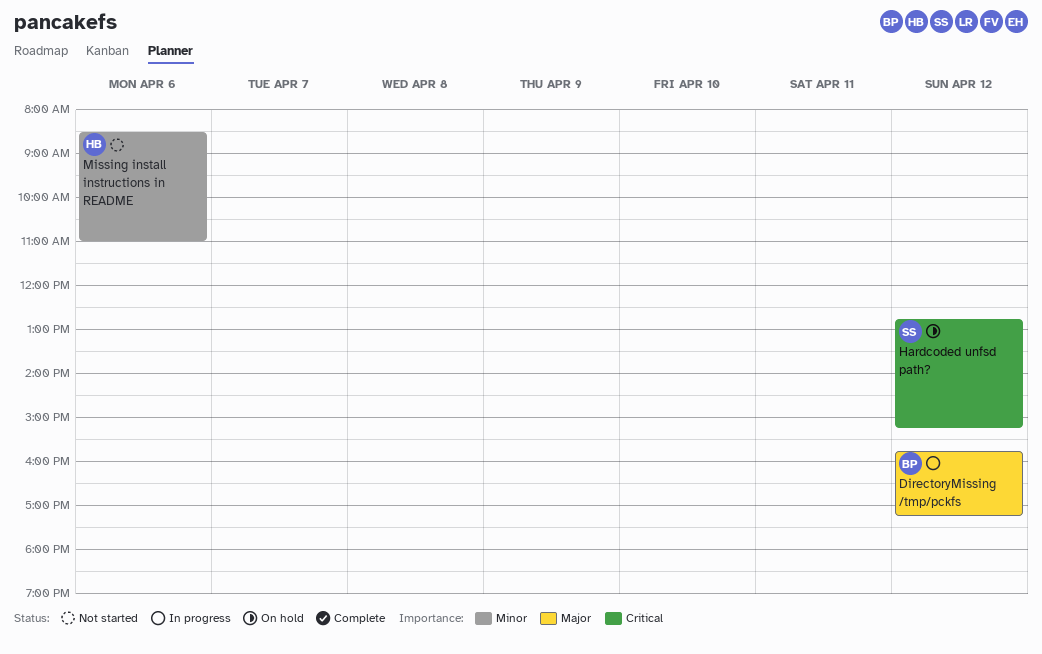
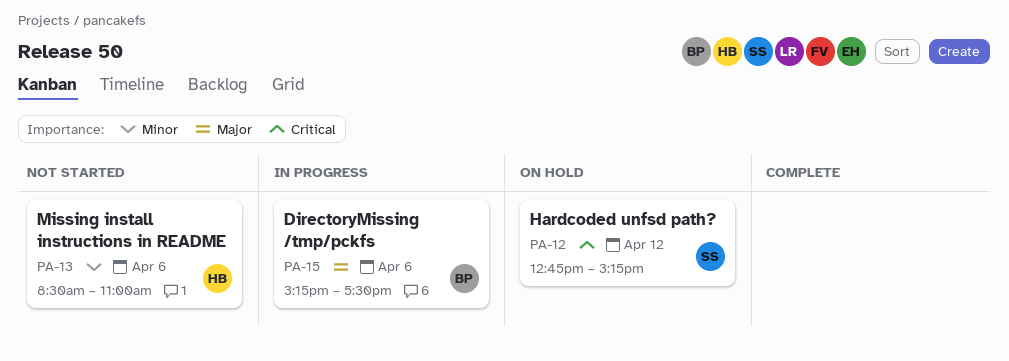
DirectoryMissing /tmp/pckfs, day: Apr 12 -> Apr 6
DirectoryMissing /tmp/pckfs, begins: 15:45 -> 15:15
DirectoryMissing /tmp/pckfs, ends: 17:15 -> 17:30

